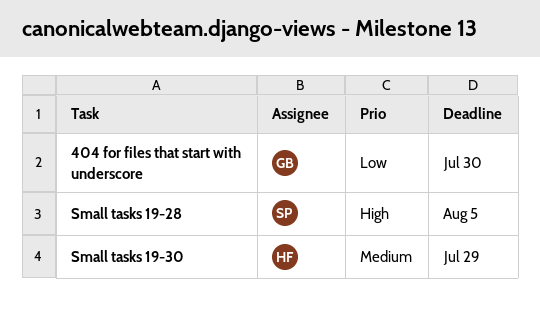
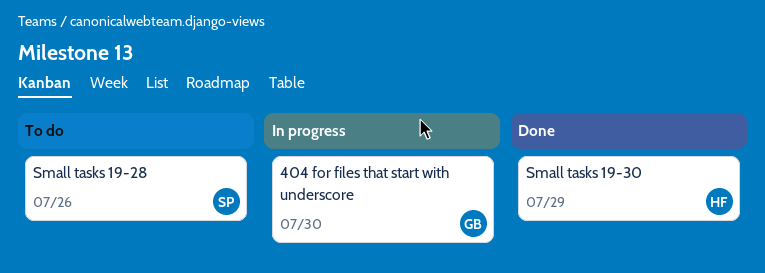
Small tasks 19-28, due: Aug 5 -> Jul 26

